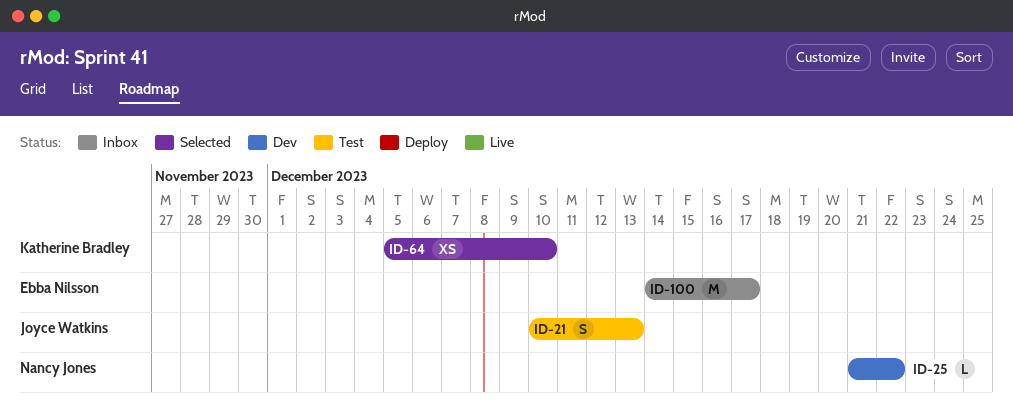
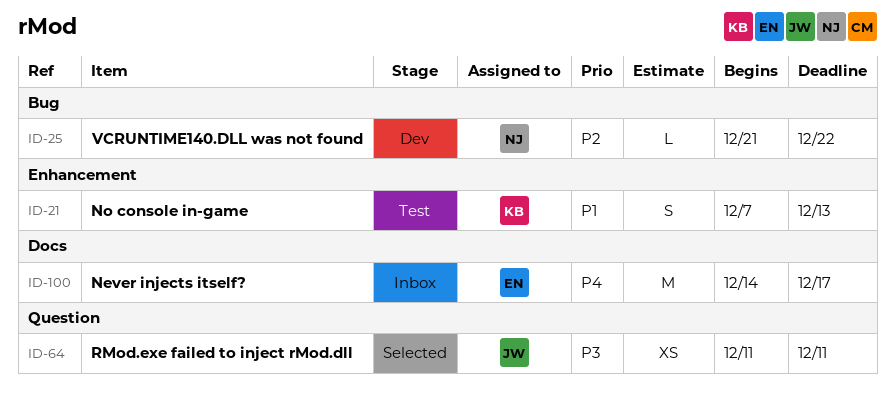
ID-21, owner: Joyce Watkins -> Katherine Bradley
ID-21, start: Dec 10 -> Dec 7
ID-64, owner: Katherine Bradley -> Joyce Watkins
ID-64, start: Dec 5 -> Dec 11
ID-64, due: Dec 10 -> Dec 11

